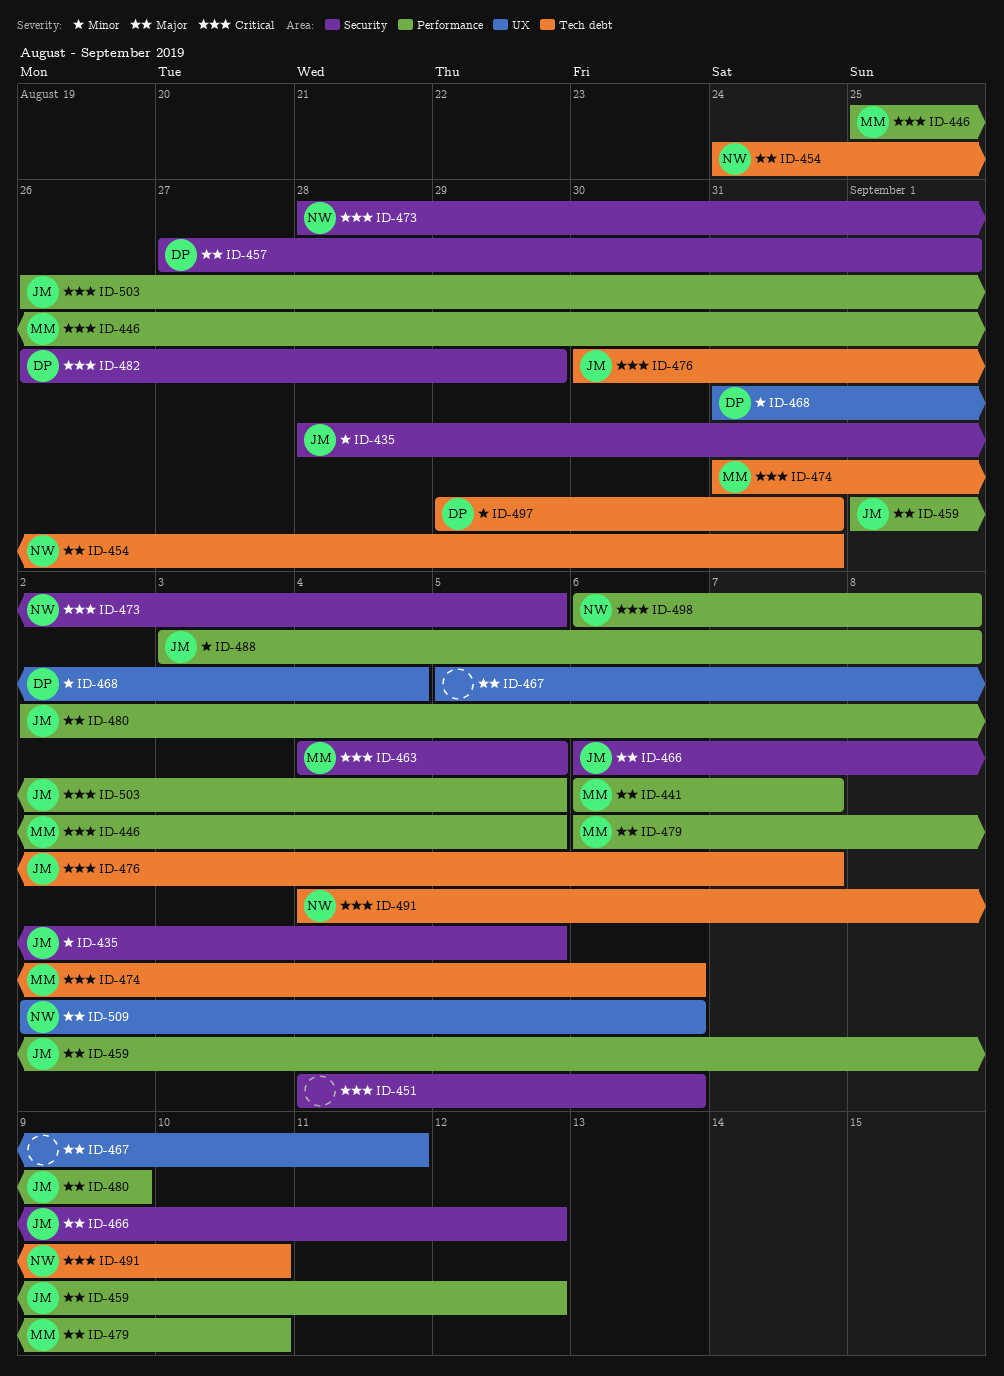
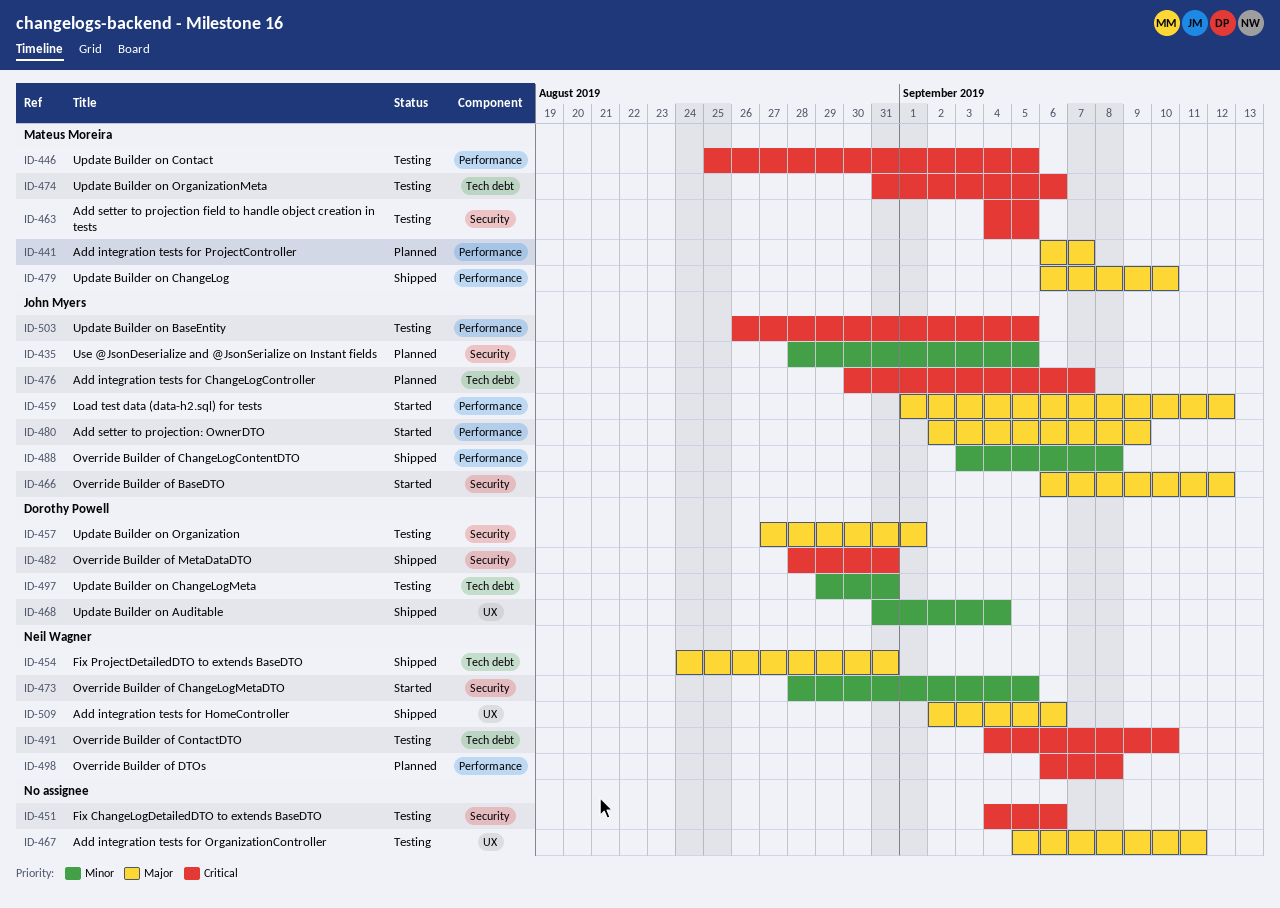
ID-473, priority: Critical -> Minor
ID-482, start: Aug 26 -> Aug 28
ID-482, due: Aug 29 -> Aug 31

